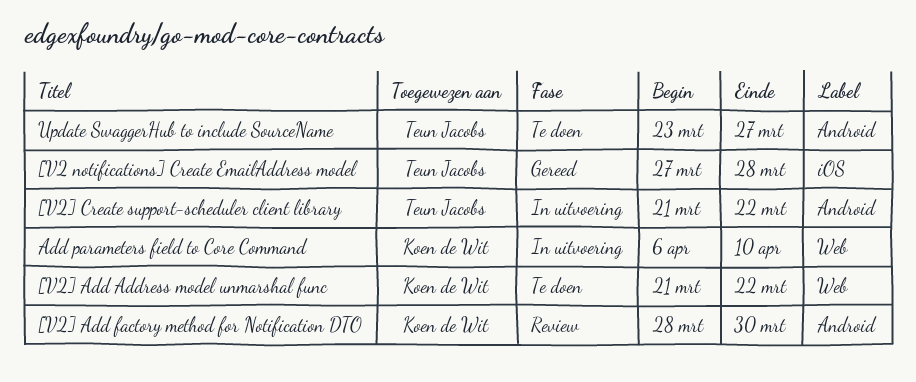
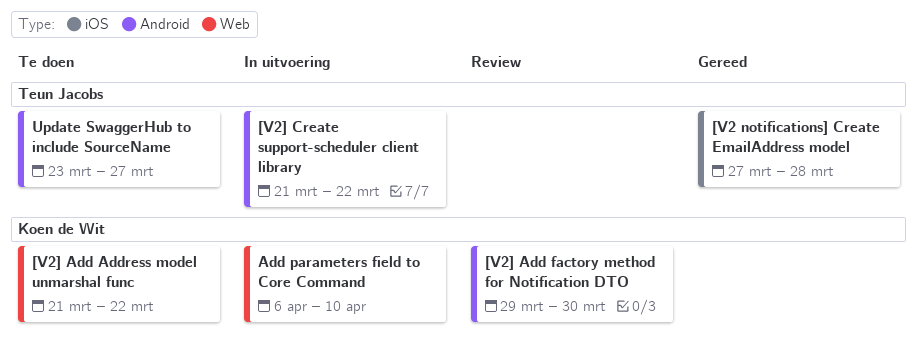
[V2] Add factory method for Notification DTO, start: Mar 28 -> Mar 29

